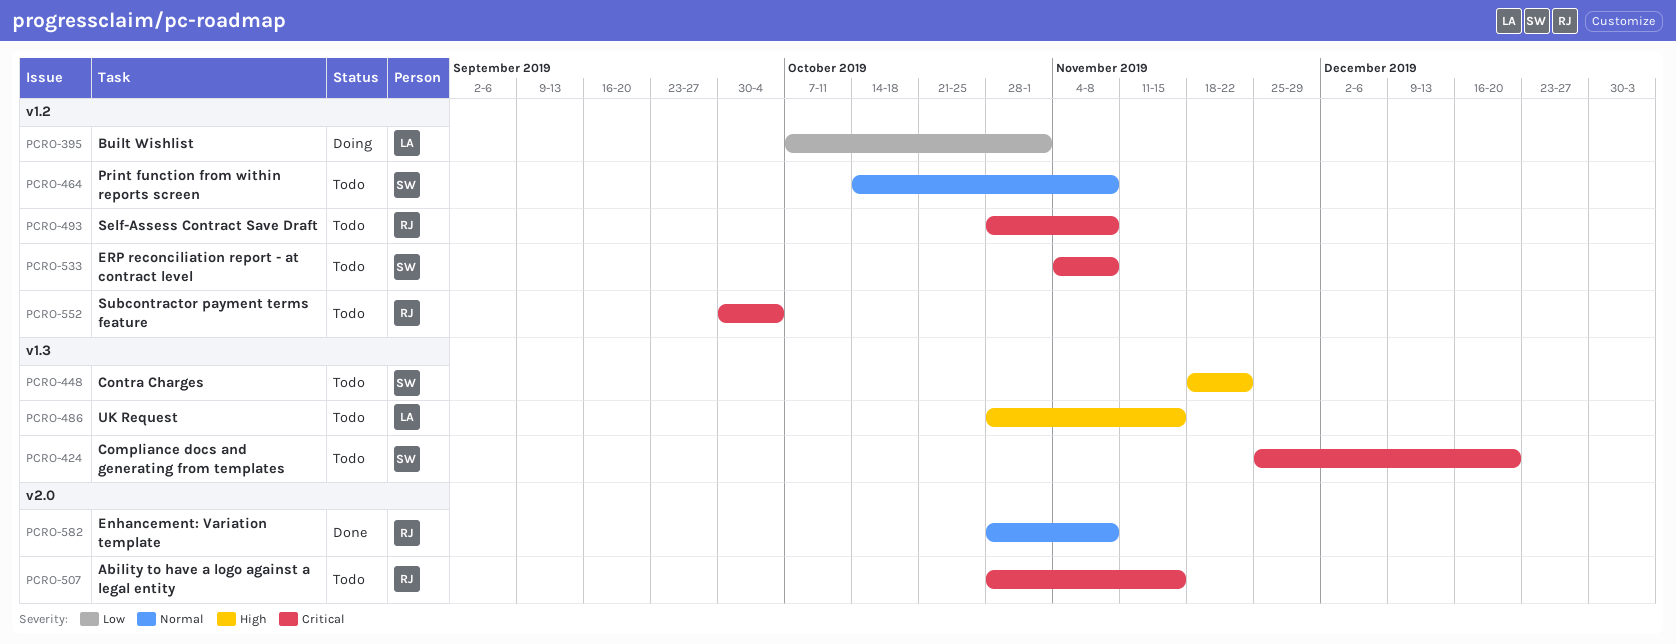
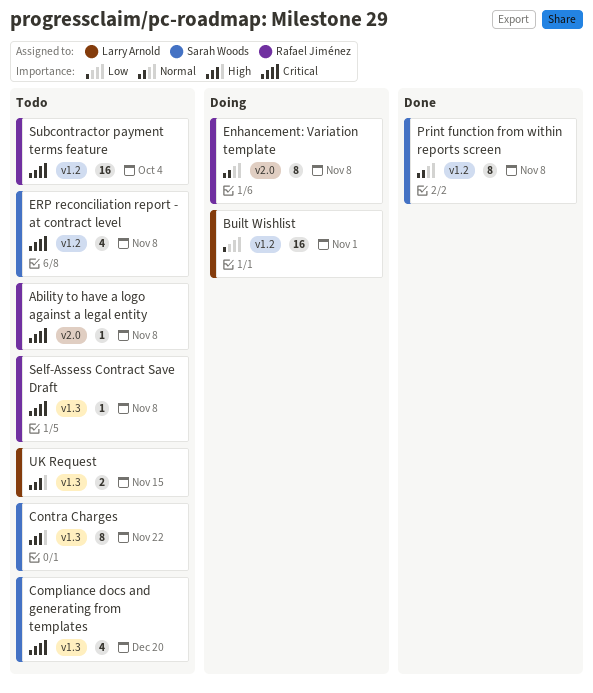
Ability to have a logo against a legal entity, due: Nov 15 -> Nov 8
Enhancement: Variation template, status: Done -> Doing
Print function from within reports screen, status: Todo -> Done
Self-Assess Contract Save Draft, label: v1.2 -> v1.3

